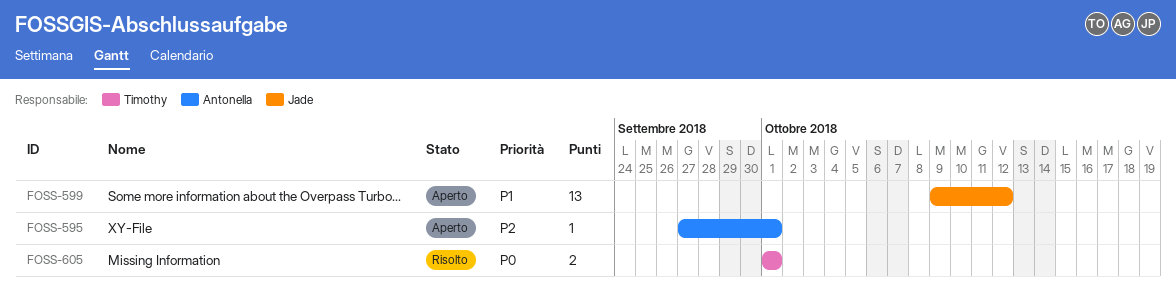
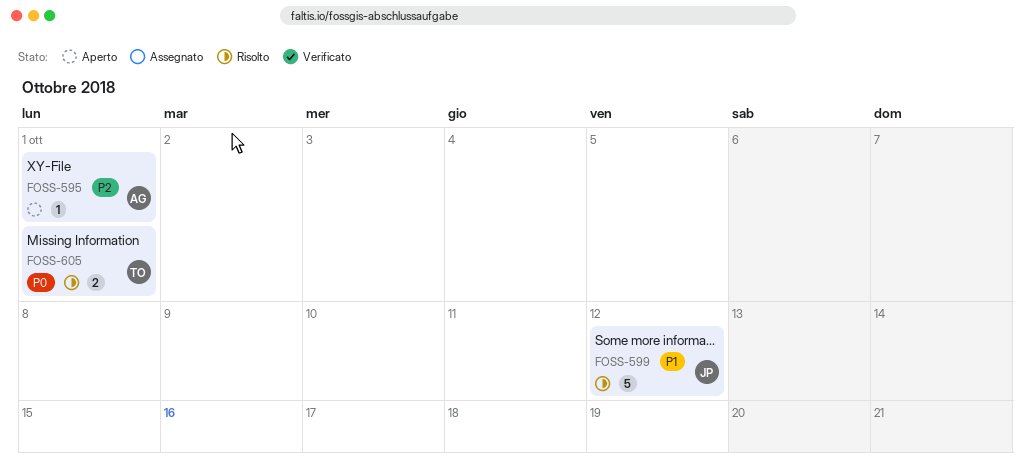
FOSS-599, status: Aperto -> Risolto
FOSS-599, estimate: 13 -> 5

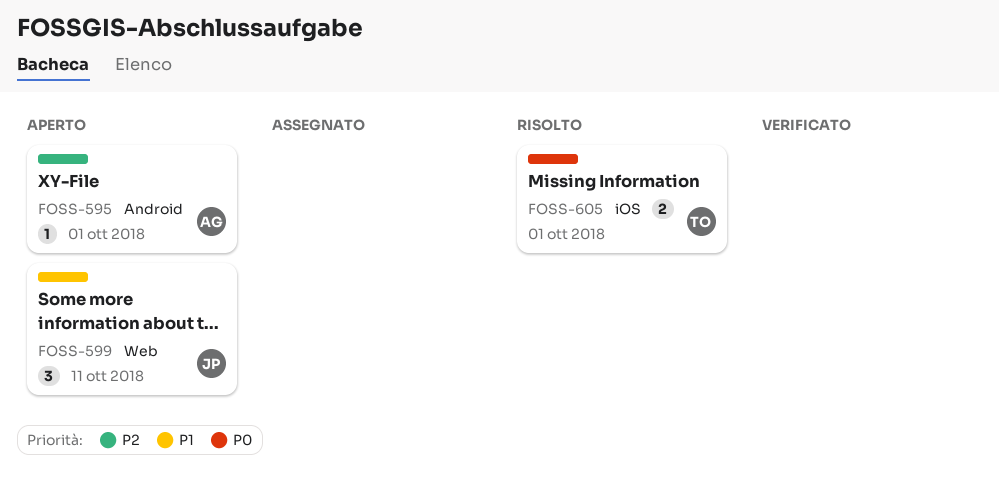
FOSS-599, status: Risolto -> Aperto
FOSS-599, estimate: 5 -> 3
FOSS-599, due: Oct 12 -> Oct 11

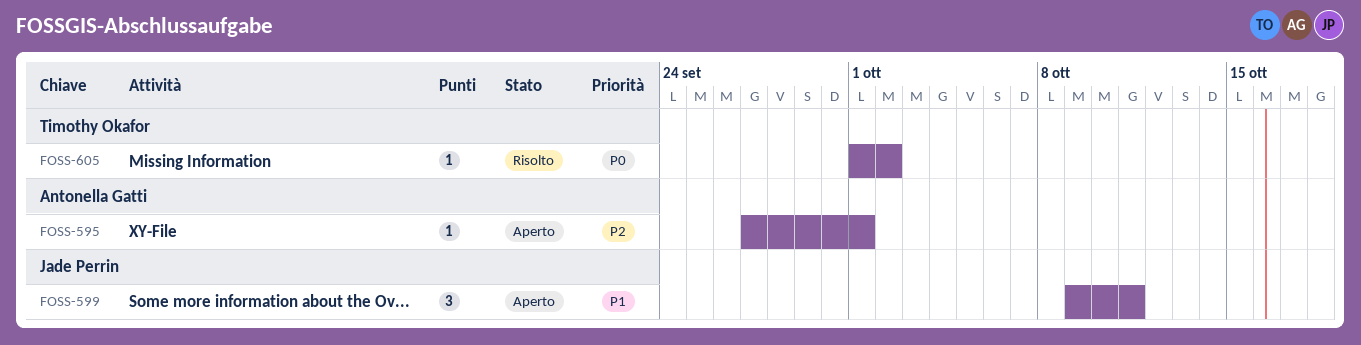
FOSS-605, estimate: 2 -> 1
FOSS-605, due: Oct 1 -> Oct 2

